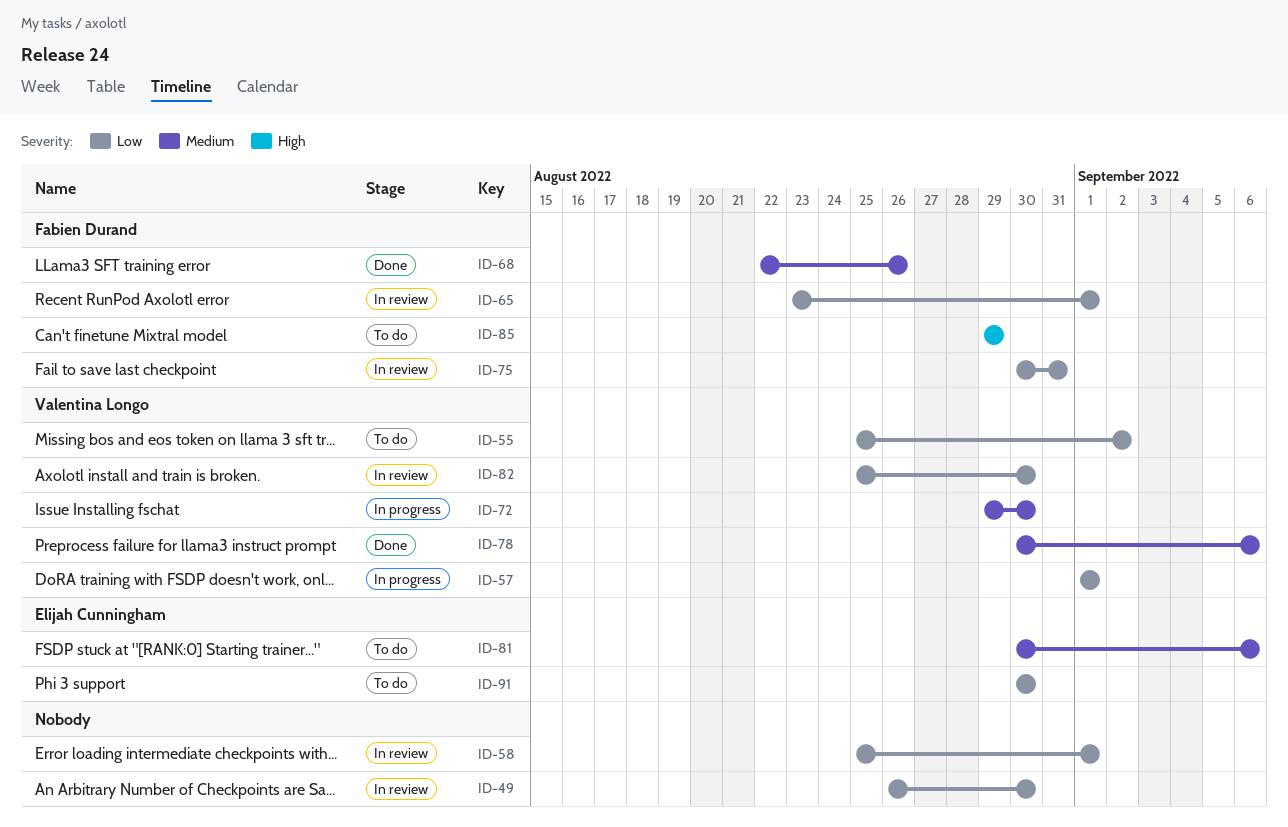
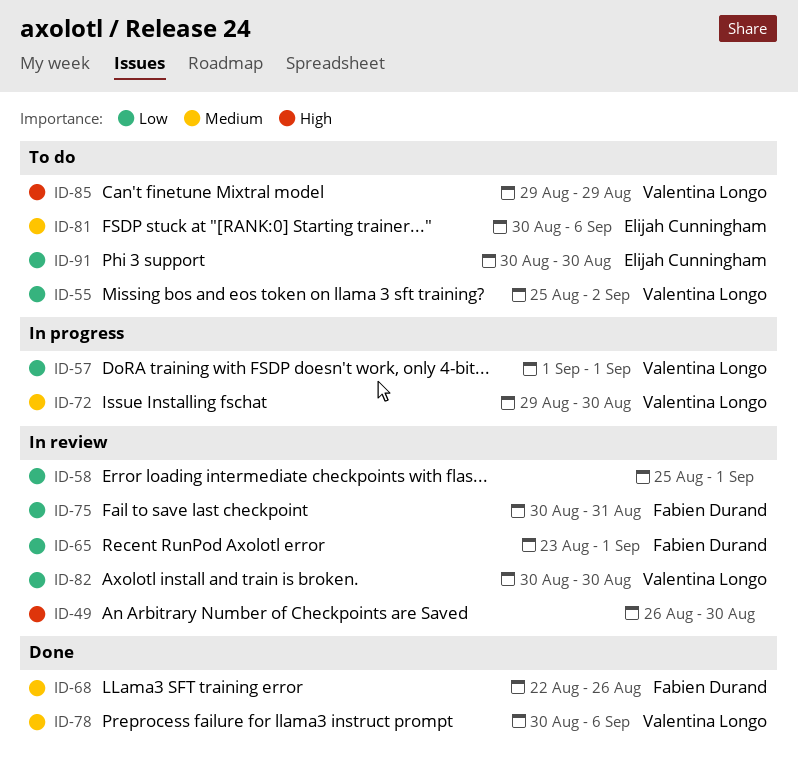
ID-49, priority: Low -> High
ID-82, start: Aug 25 -> Aug 30
ID-85, owner: Fabien Durand -> Valentina Longo

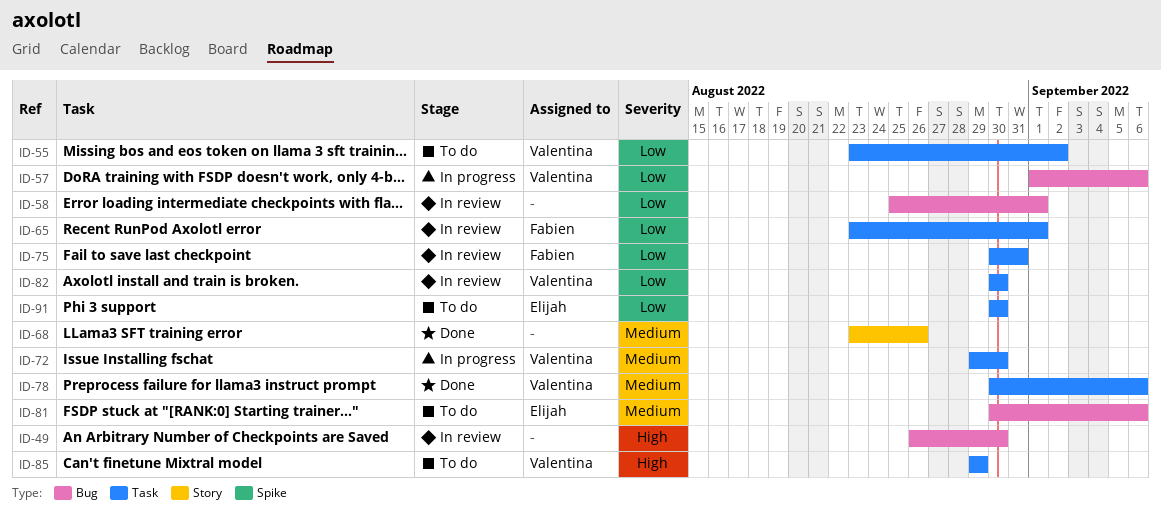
ID-55, start: Aug 25 -> Aug 23
ID-57, due: Sep 1 -> Sep 6
ID-68, owner: Fabien Durand -> none
ID-68, start: Aug 22 -> Aug 23

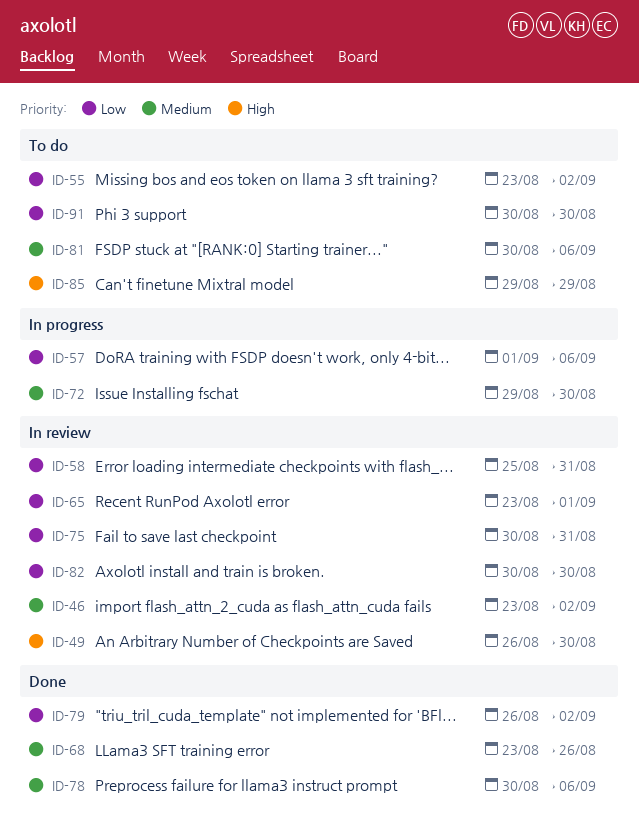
ID-46: none -> present
ID-58, due: Sep 1 -> Aug 31
ID-79: none -> present

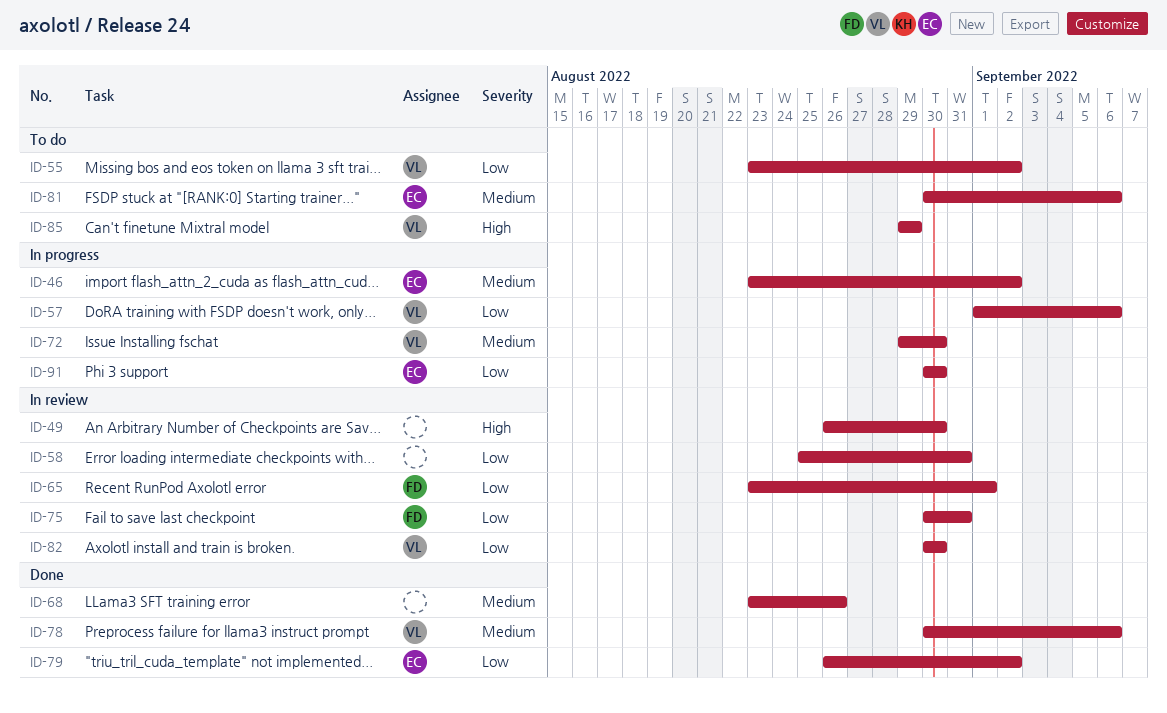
ID-46, status: In review -> In progress
ID-91, status: To do -> In progress

